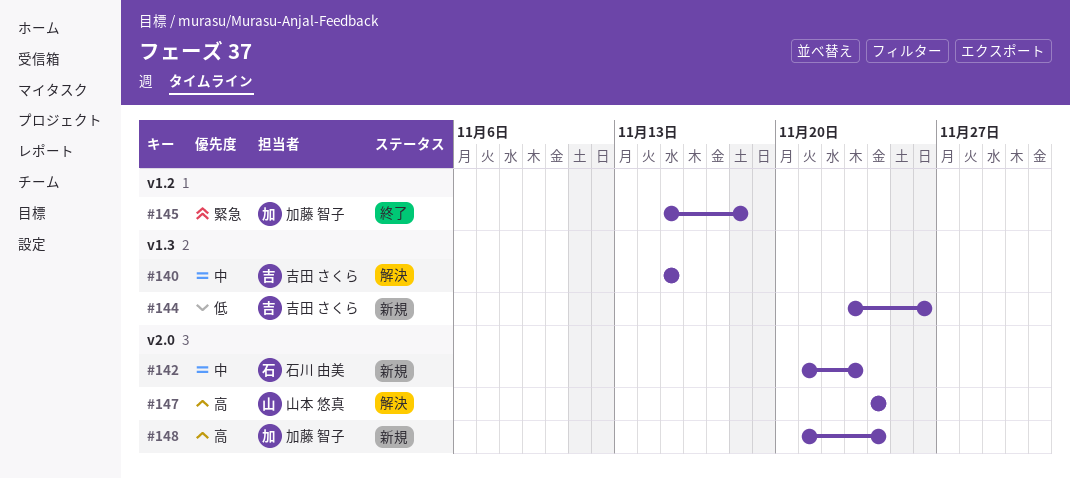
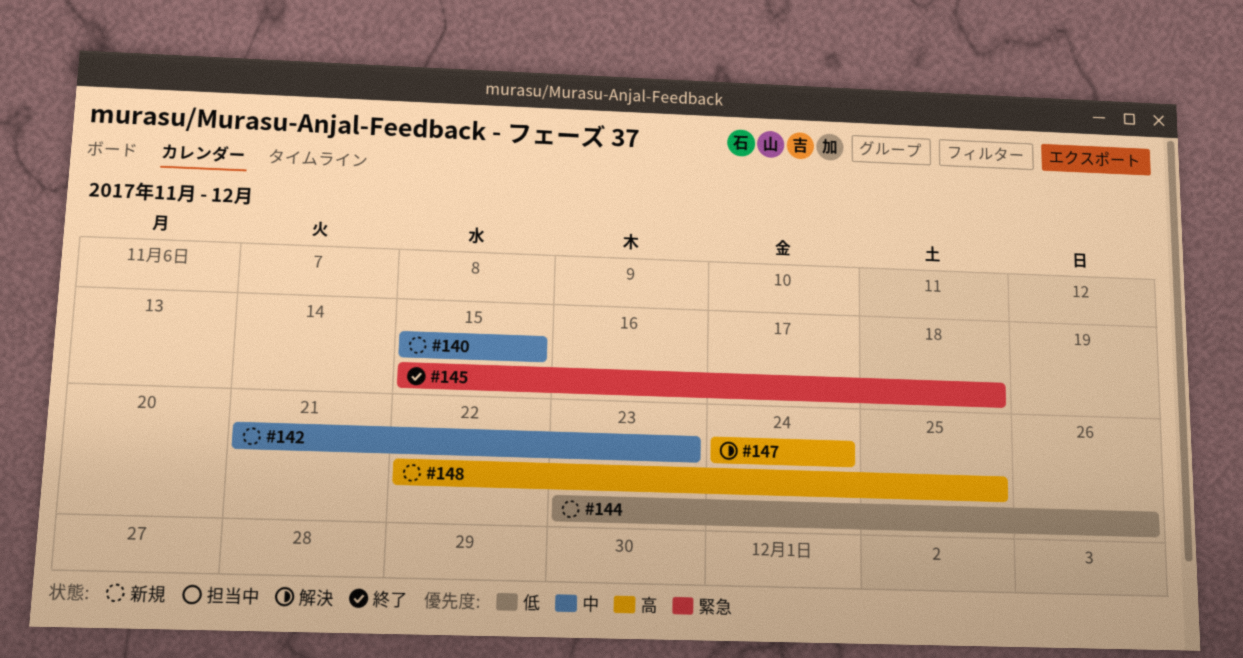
#140, status: 解決 -> 新規
#148, start: Nov 21 -> Nov 22
#148, due: Nov 24 -> Nov 25

